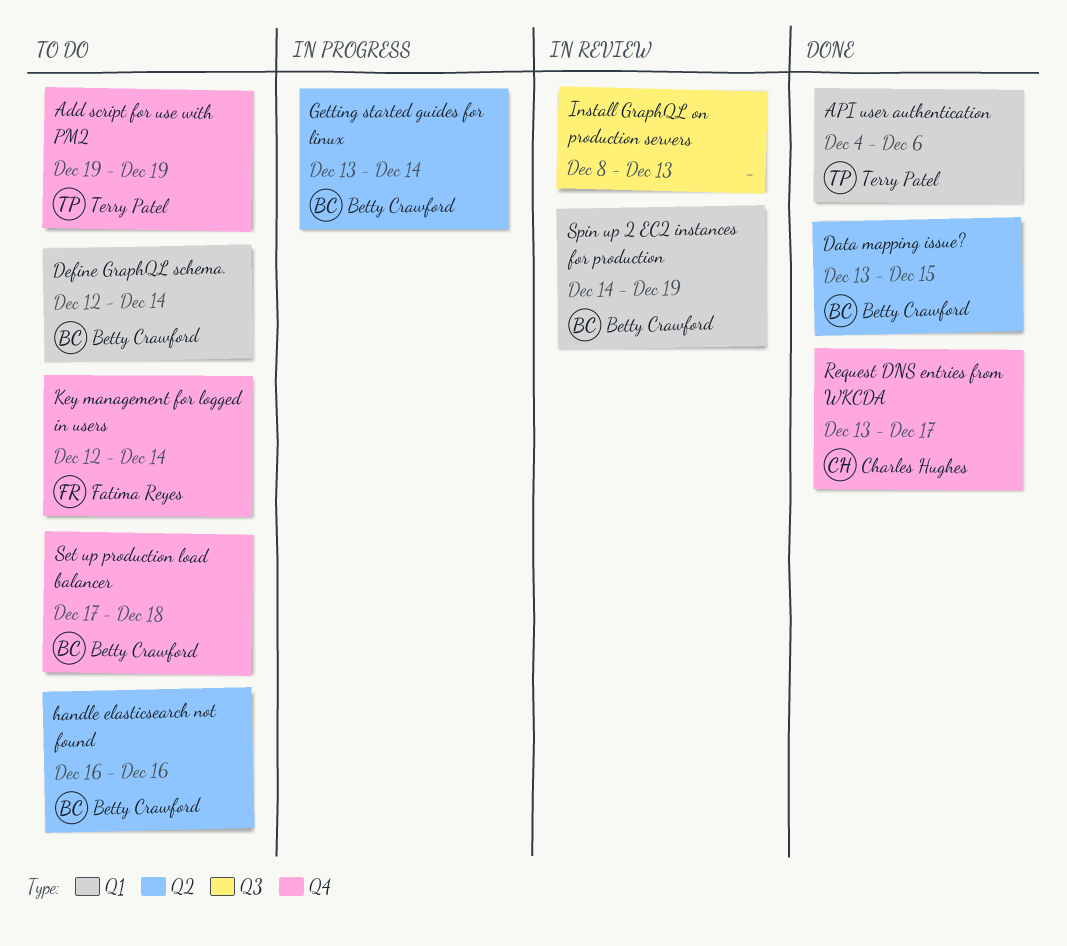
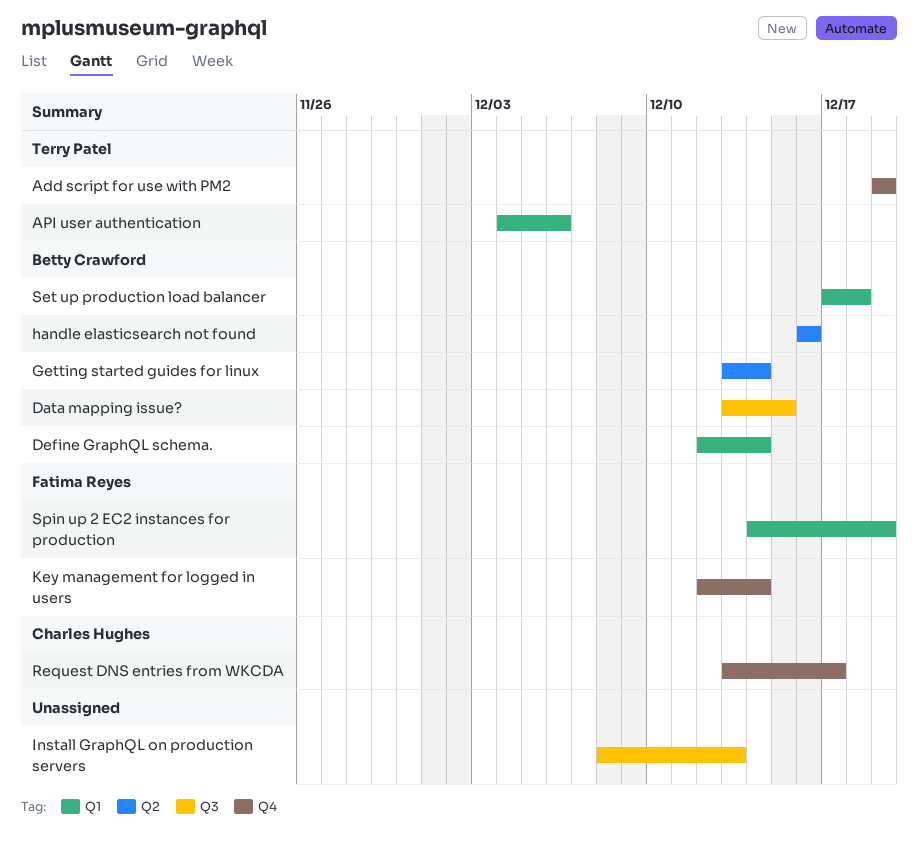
Data mapping issue?, label: Q2 -> Q3
Set up production load balancer, label: Q4 -> Q1
Spin up 2 EC2 instances for production, owner: Betty Crawford -> Fatima Reyes

